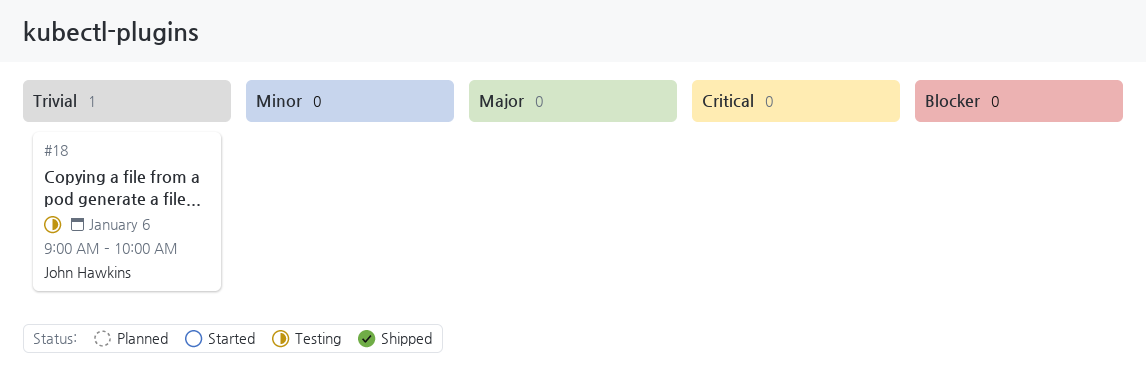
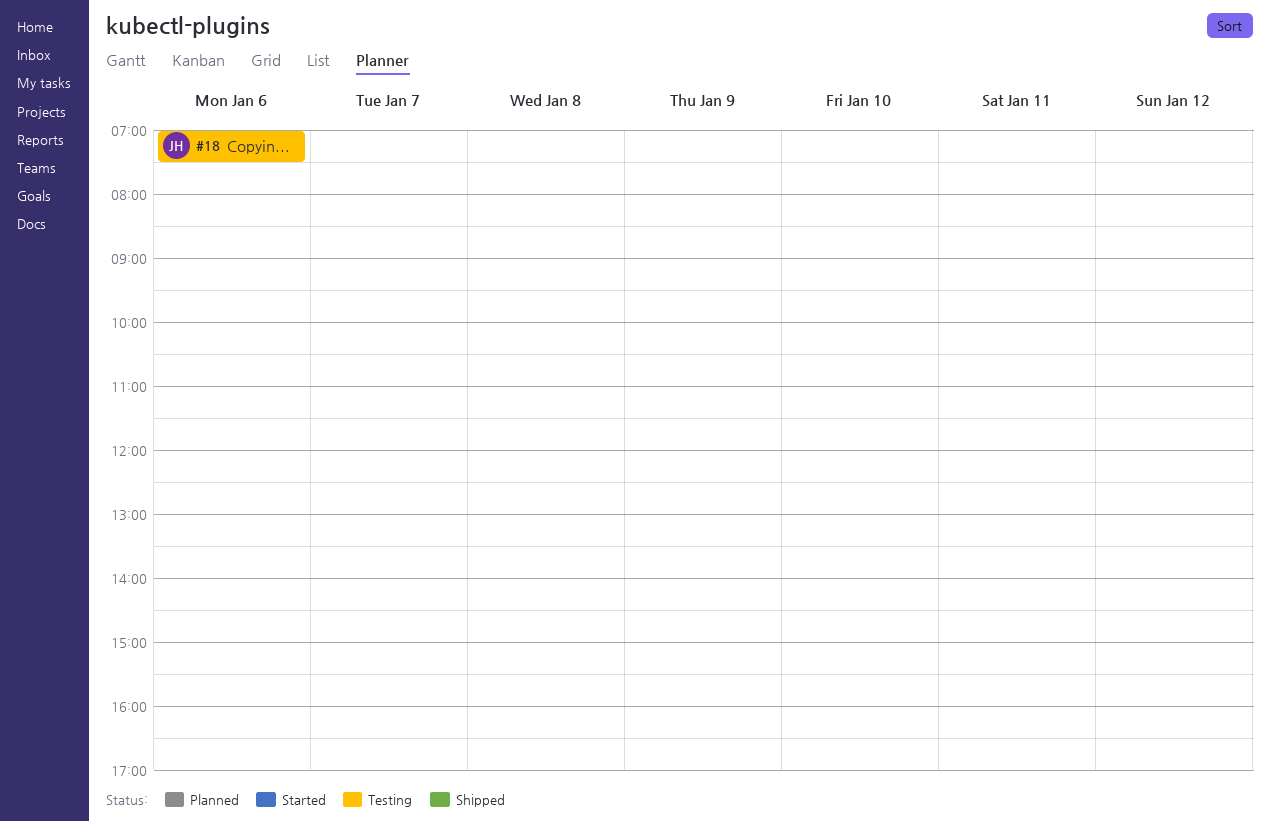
#18, begins: 09:00 -> 07:00
#18, ends: 10:00 -> 07:30

